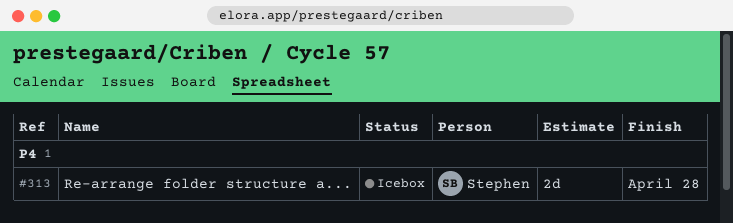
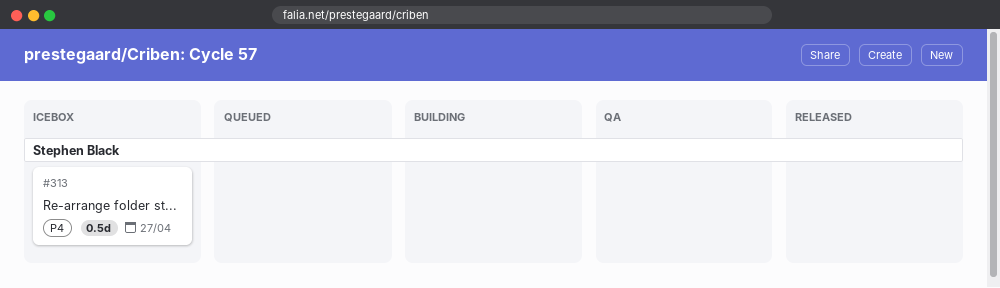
#313, estimate: 2d -> 0.5d
#313, due: Apr 28 -> Apr 27

